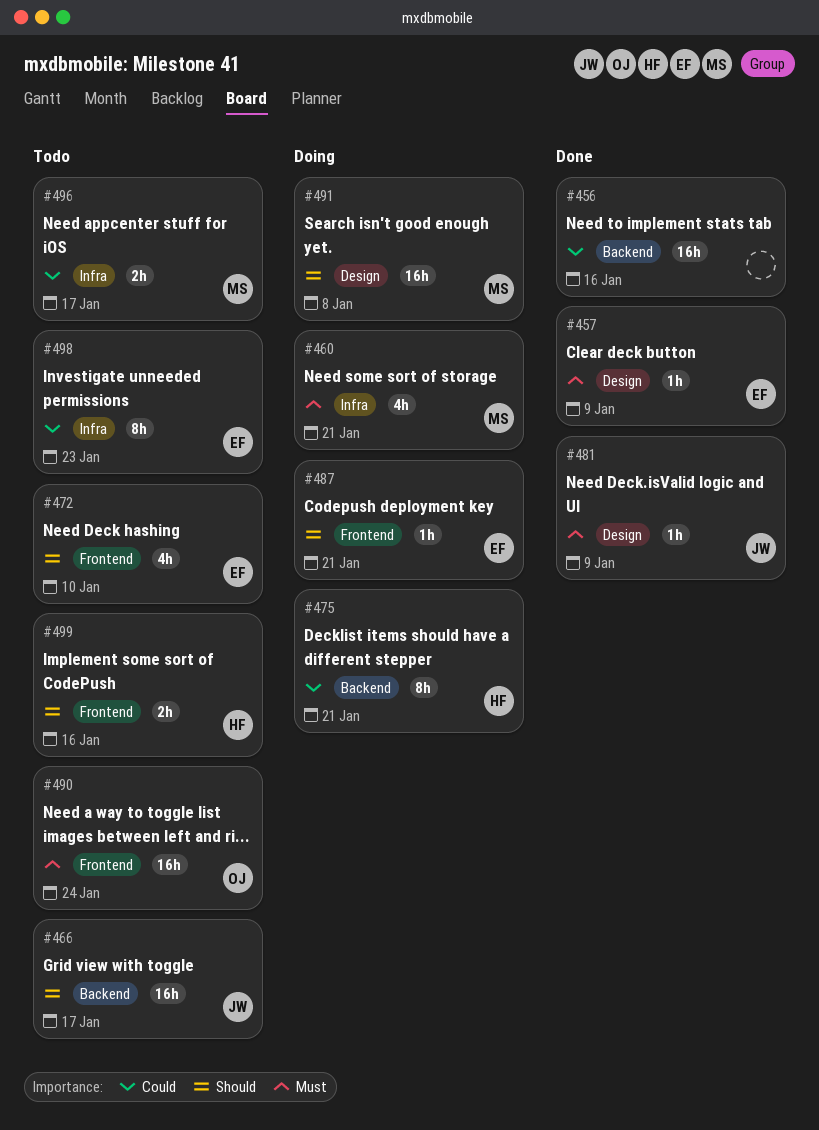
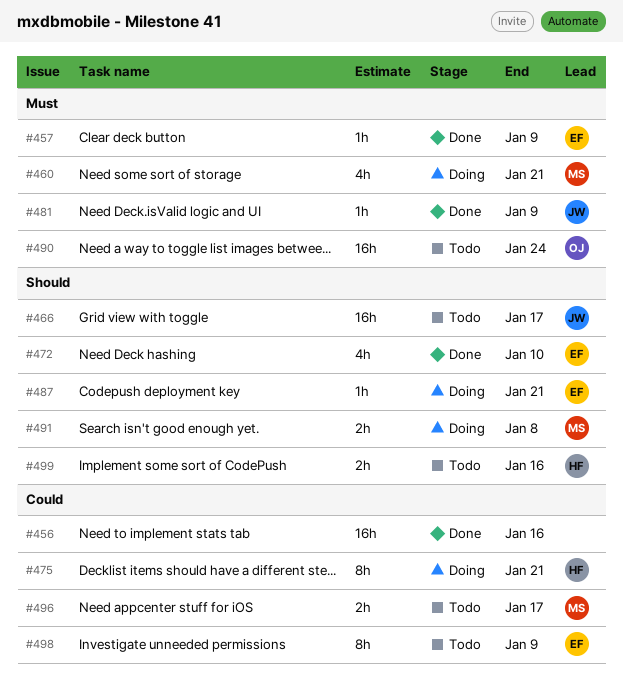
#472, status: Todo -> Done
#491, estimate: 16h -> 2h
#498, due: Jan 23 -> Jan 9

